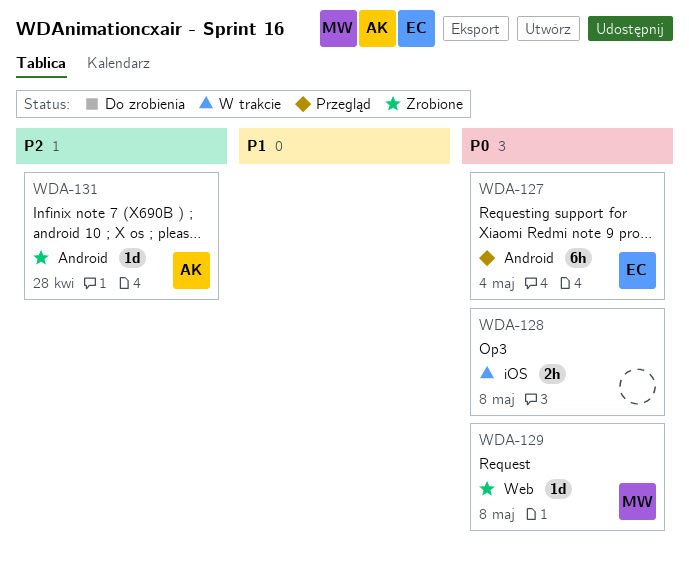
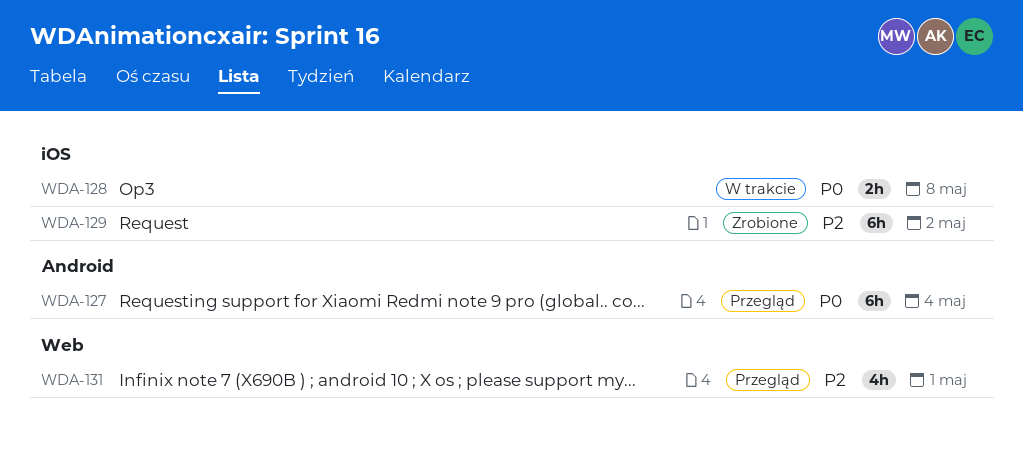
WDA-129, priority: P0 -> P2
WDA-129, label: Web -> iOS
WDA-129, estimate: 1d -> 6h
WDA-129, due: May 8 -> May 2
WDA-131, status: Zrobione -> Przegląd
WDA-131, label: Android -> Web
WDA-131, estimate: 1d -> 4h
WDA-131, due: Apr 28 -> May 1

